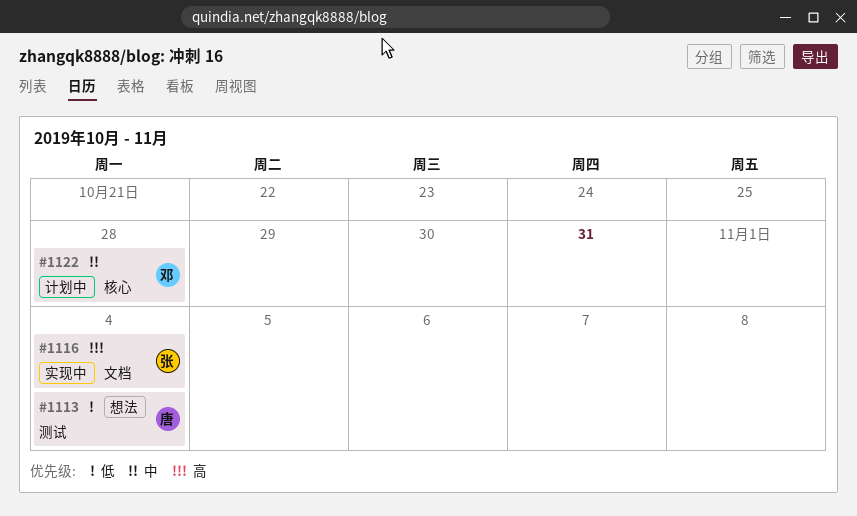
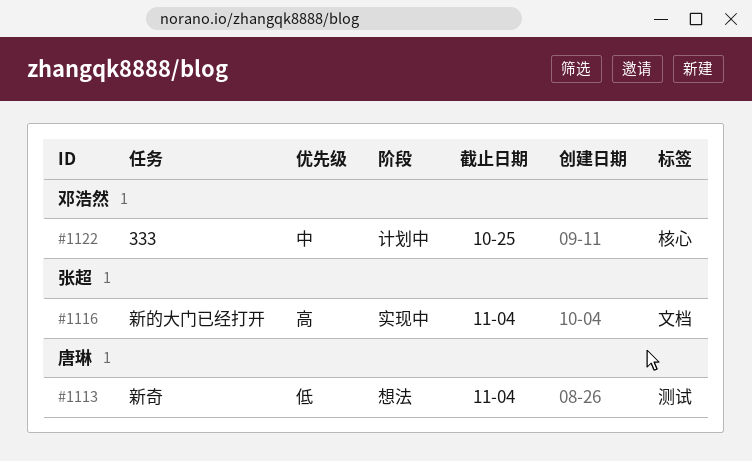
#1122, due: Oct 28 -> Oct 25

